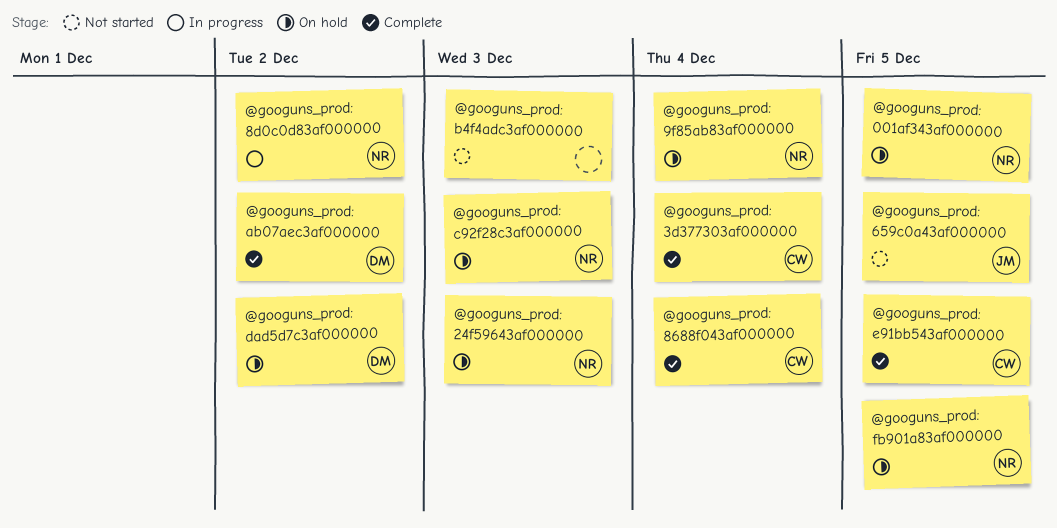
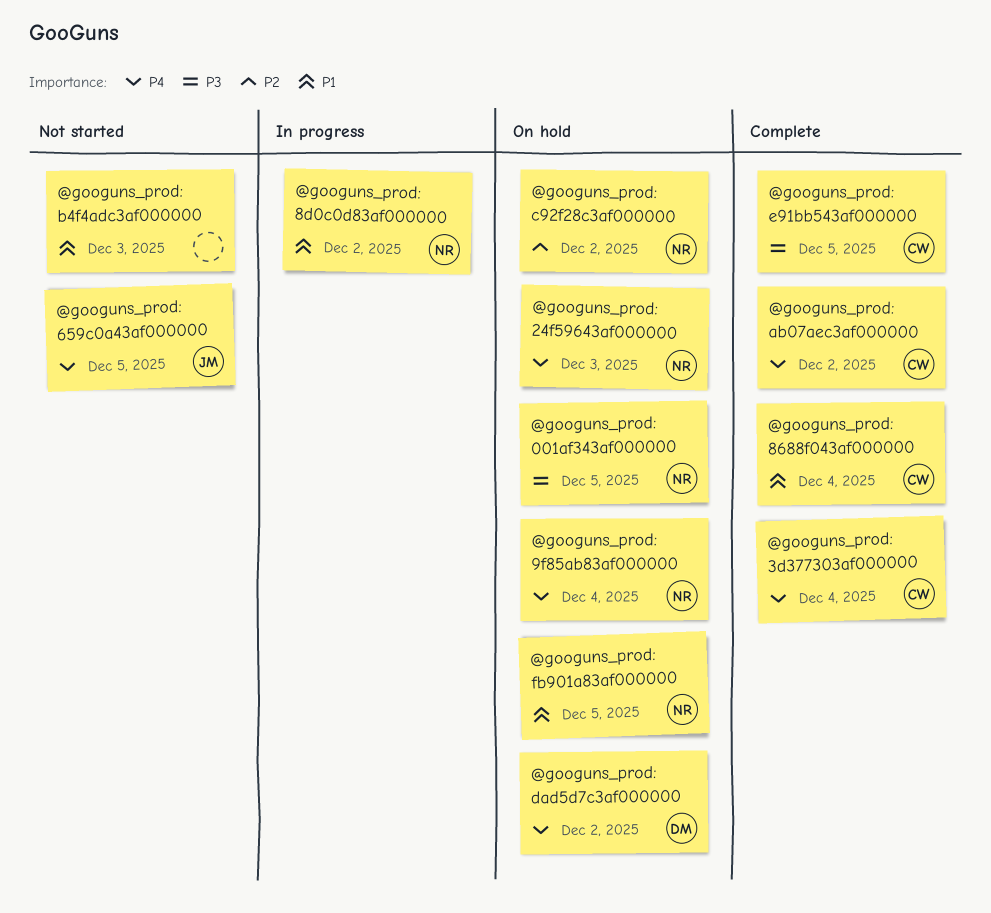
@googuns_prod: ab07aec3af000000, owner: DM -> CW
@googuns_prod: c92f28c3af000000, due: Dec 3 -> Dec 2

